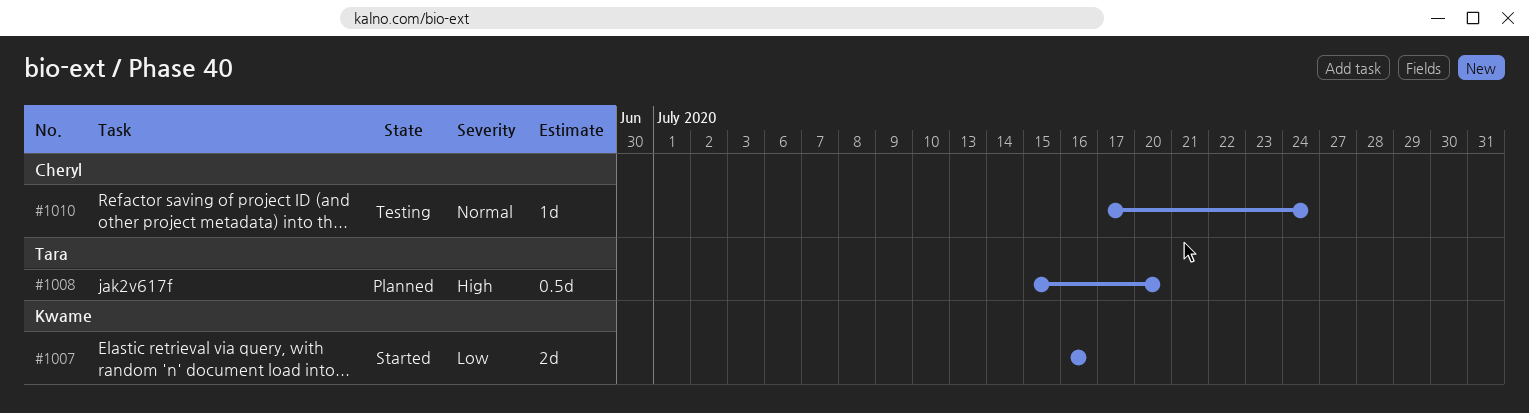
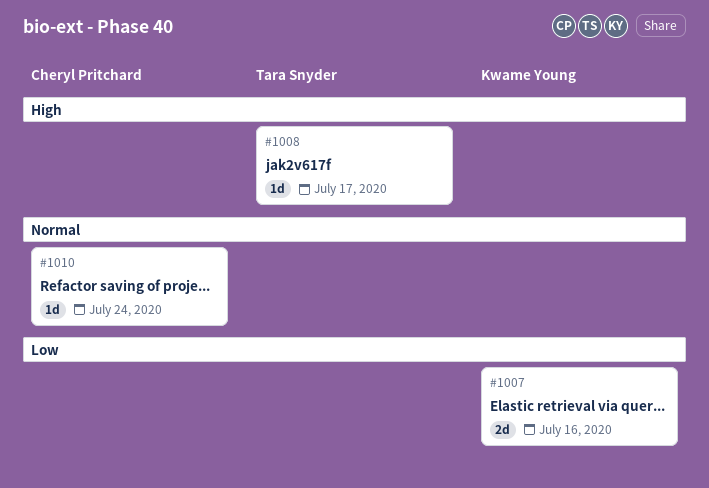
#1008, estimate: 0.5d -> 1d
#1008, due: Jul 20 -> Jul 17

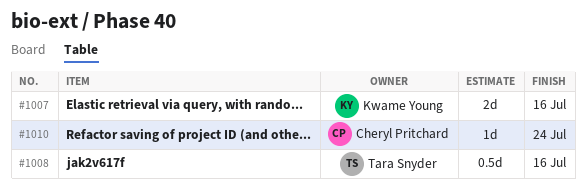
#1008, estimate: 1d -> 0.5d
#1008, due: Jul 17 -> Jul 16

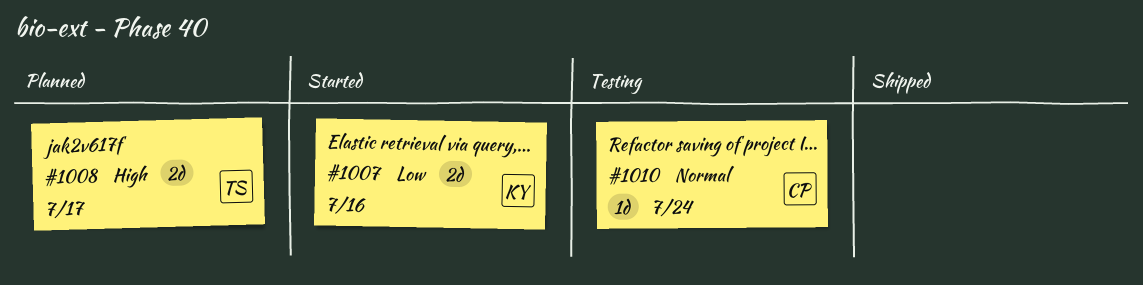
#1008, estimate: 0.5d -> 2d
#1008, due: Jul 16 -> Jul 17

